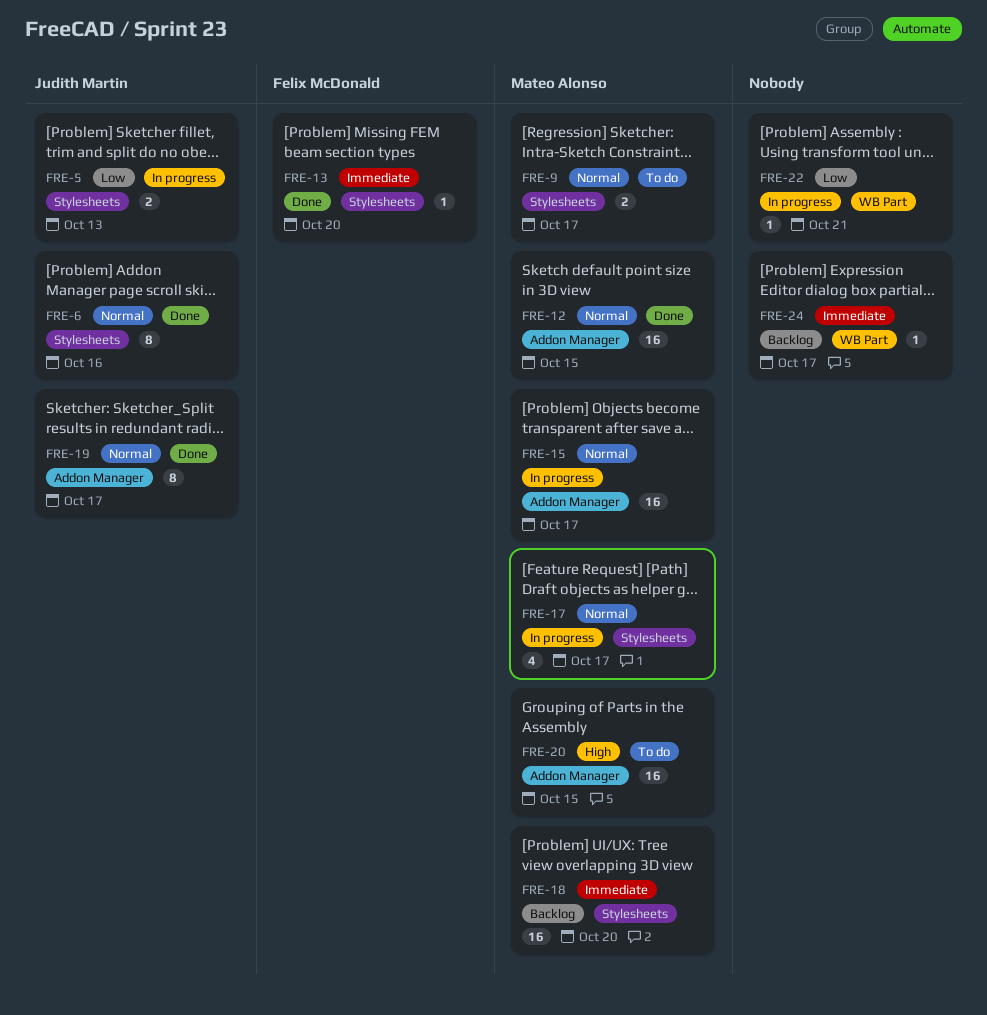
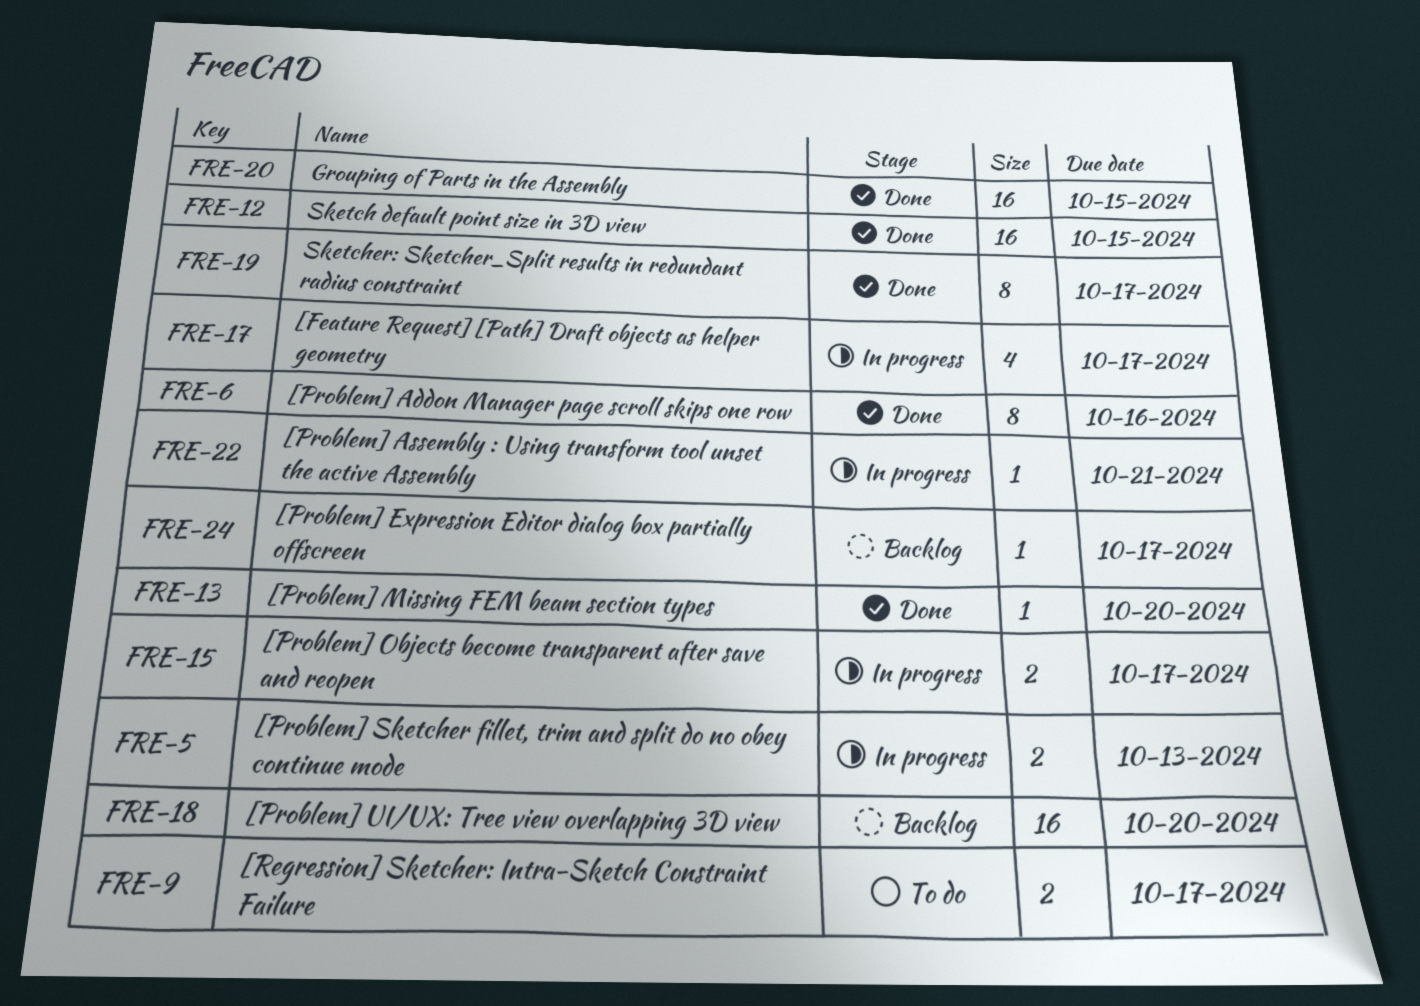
FRE-15, estimate: 16 -> 2
FRE-20, status: To do -> Done

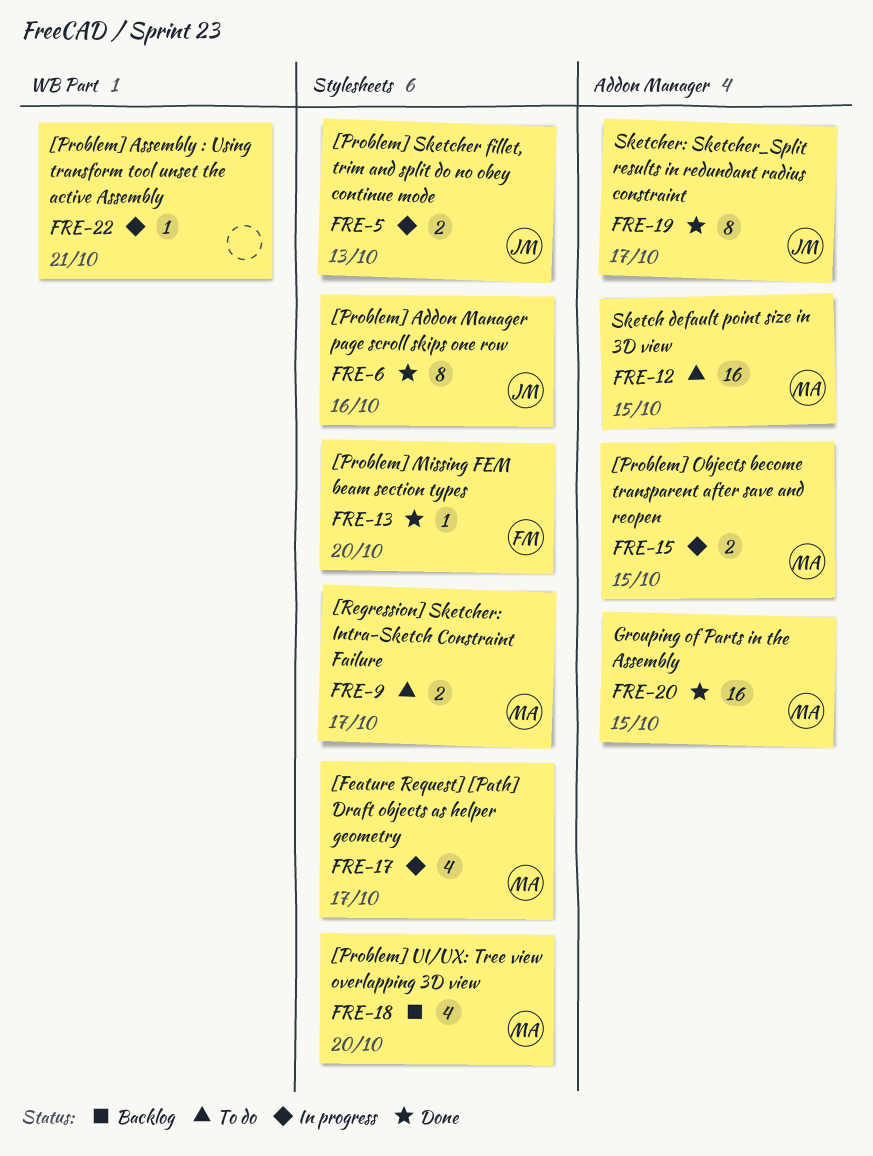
FRE-12, status: Done -> To do
FRE-15, due: Oct 17 -> Oct 15
FRE-18, estimate: 16 -> 4
FRE-24: present -> none

